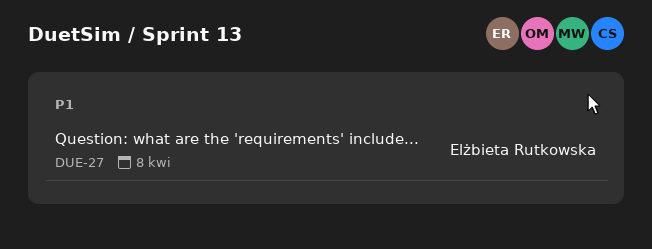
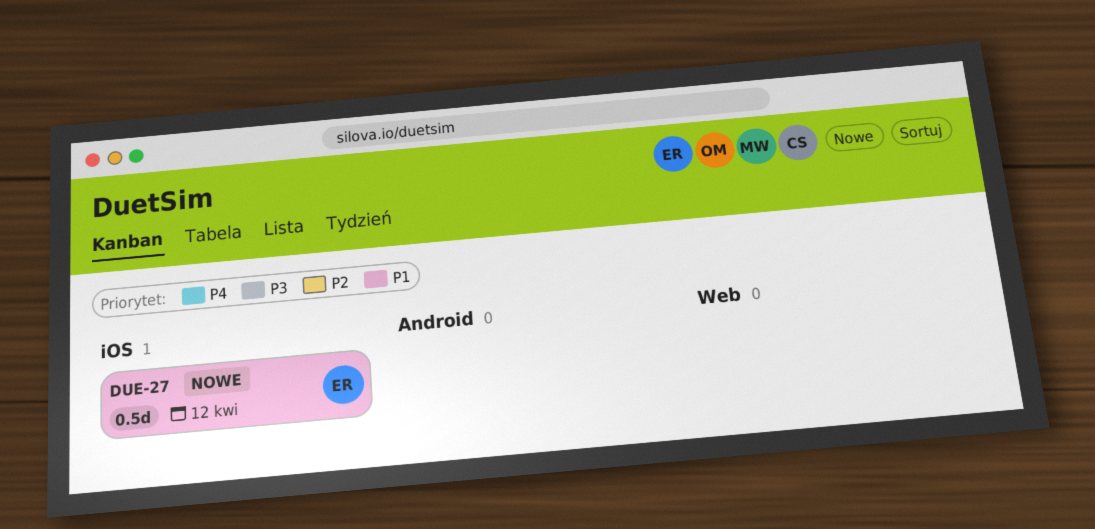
DUE-27, due: Apr 8 -> Apr 12

